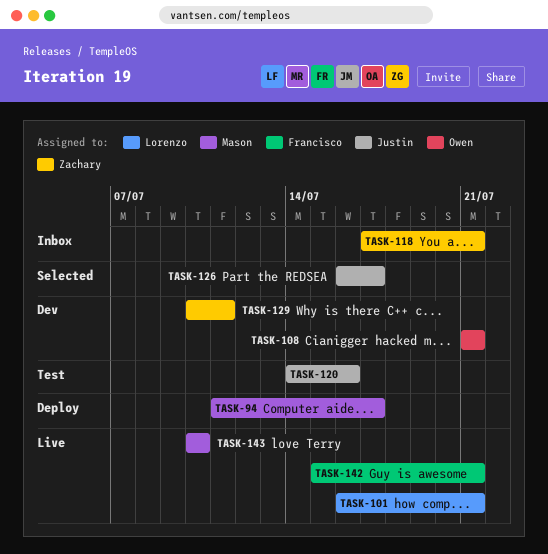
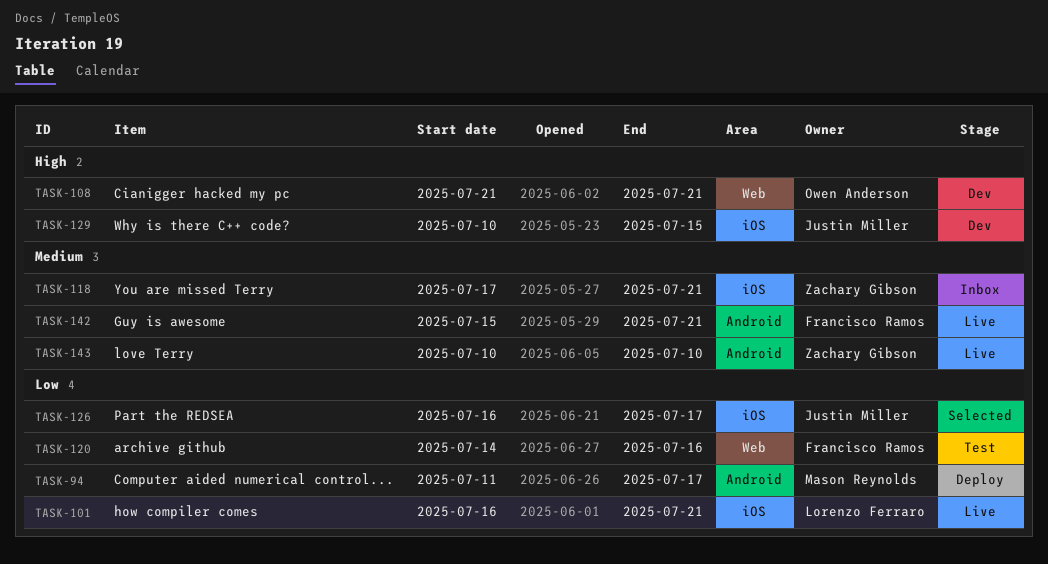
TASK-120, owner: Justin Miller -> Francisco Ramos
TASK-129, owner: Zachary Gibson -> Justin Miller
TASK-129, due: Jul 11 -> Jul 15
TASK-143, owner: Mason Reynolds -> Zachary Gibson

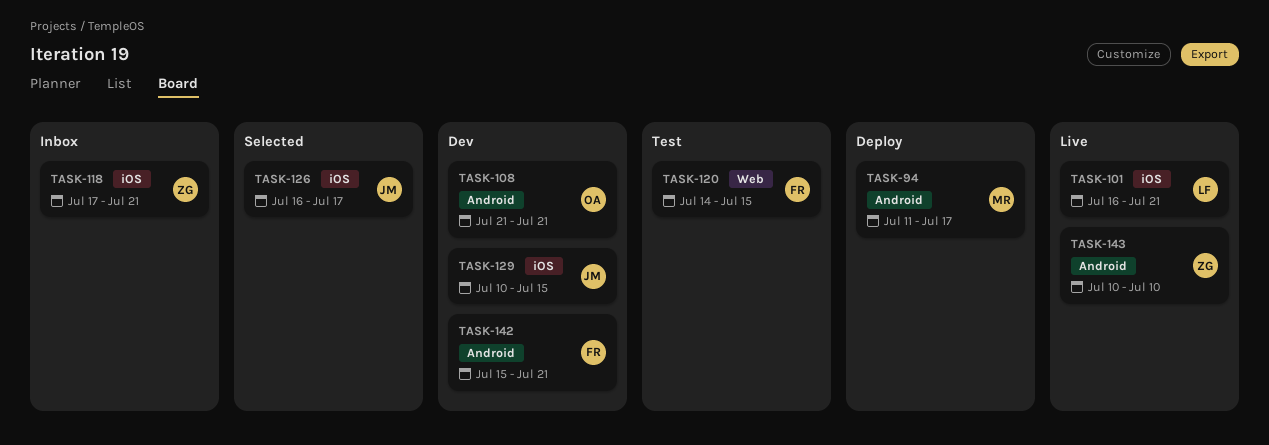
TASK-108, label: Web -> Android
TASK-120, due: Jul 16 -> Jul 15
TASK-142, status: Live -> Dev

